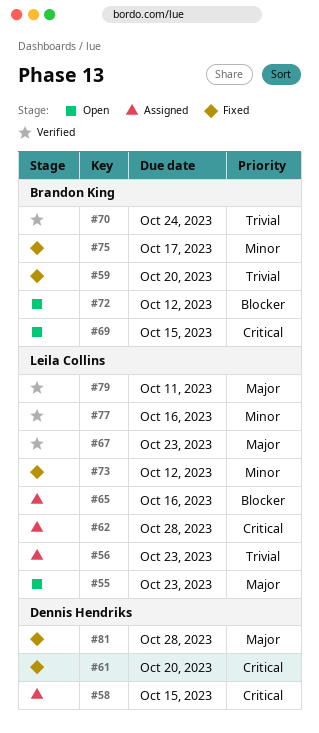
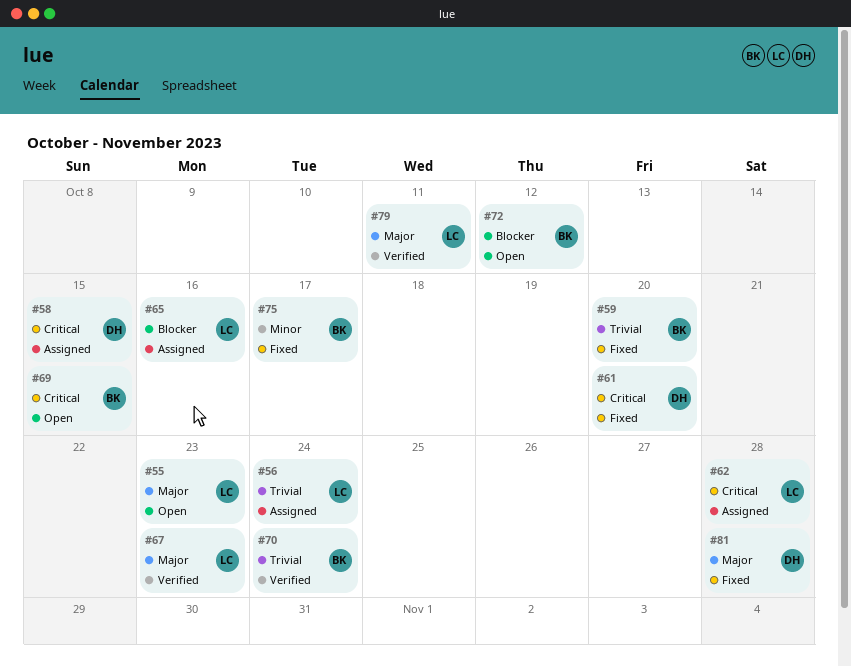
#56, due: Oct 23 -> Oct 24
#73: present -> none
#77: present -> none

